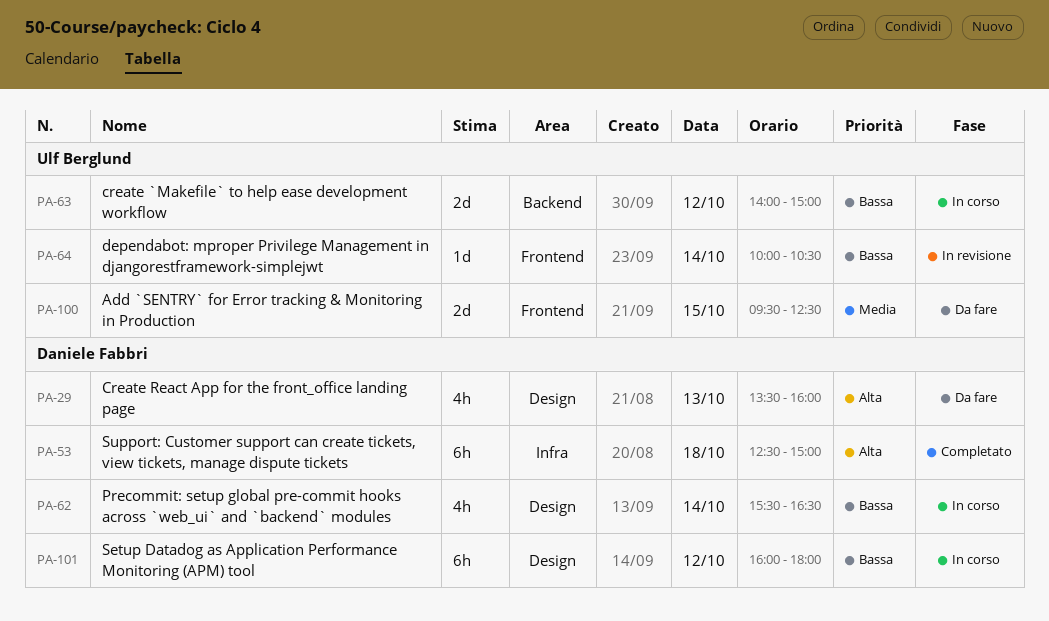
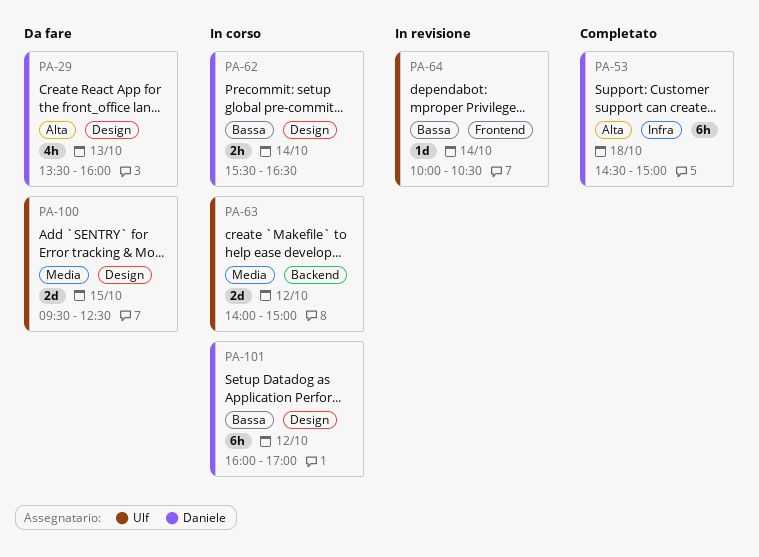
PA-53, begins: 12:30 -> 14:30
PA-62, estimate: 4h -> 2h
PA-63, priority: Bassa -> Media
PA-100, label: Frontend -> Design
PA-101, ends: 18:00 -> 17:00

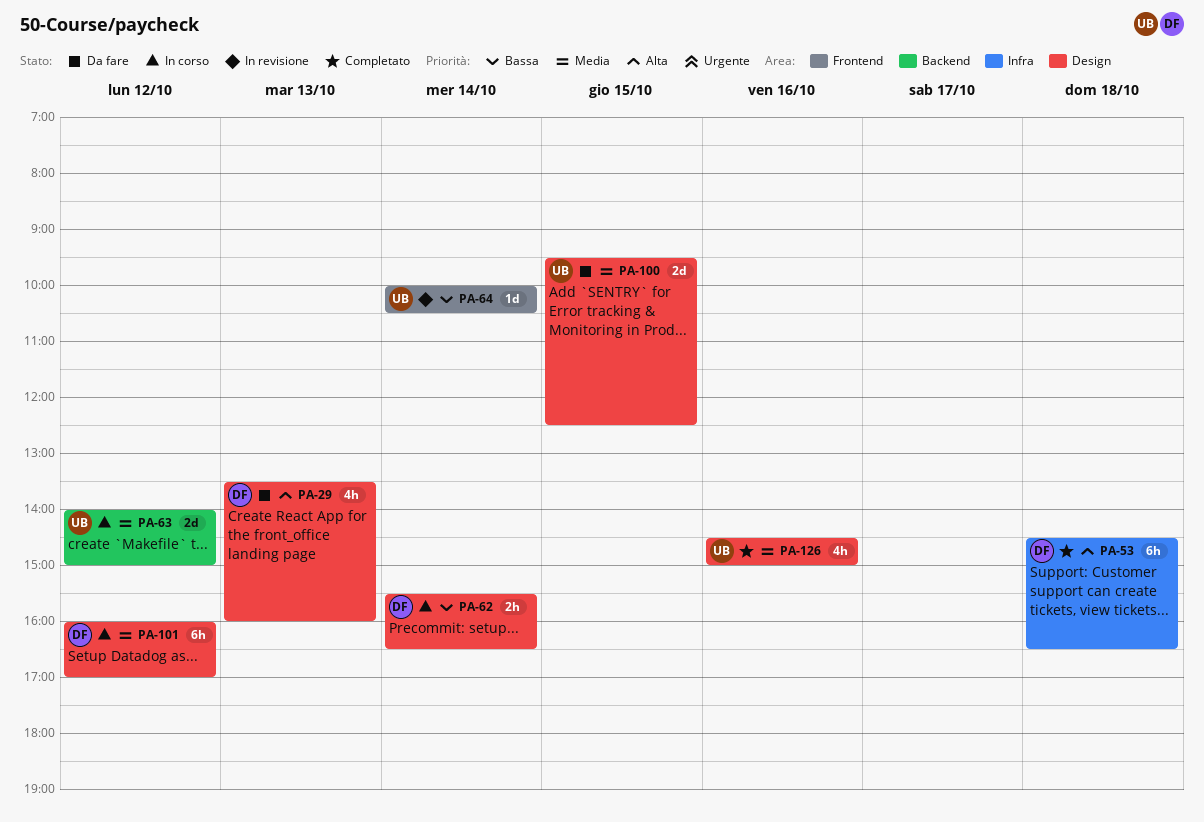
PA-53, ends: 15:00 -> 16:30
PA-101, priority: Bassa -> Media
PA-126: none -> present

